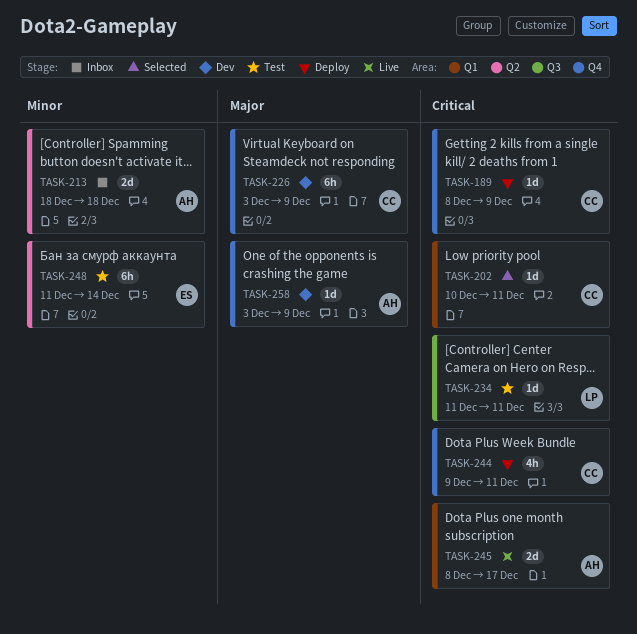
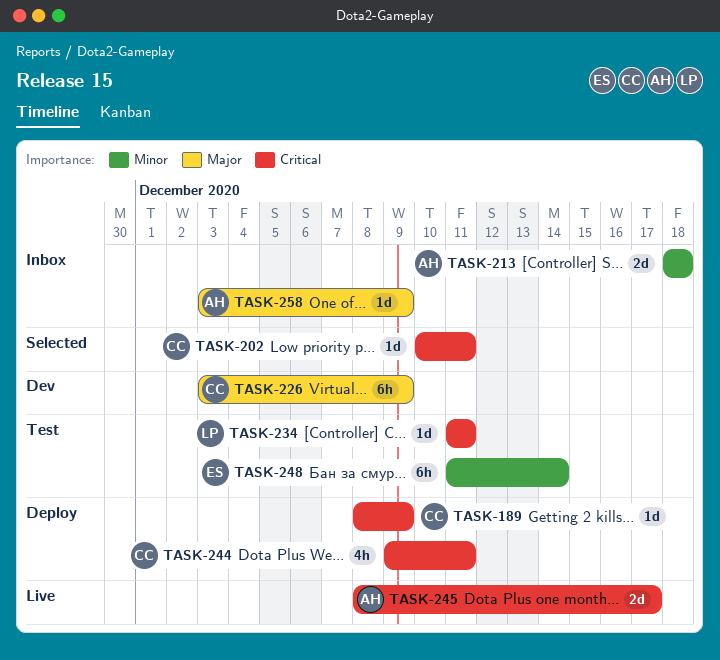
TASK-258, status: Dev -> Inbox

